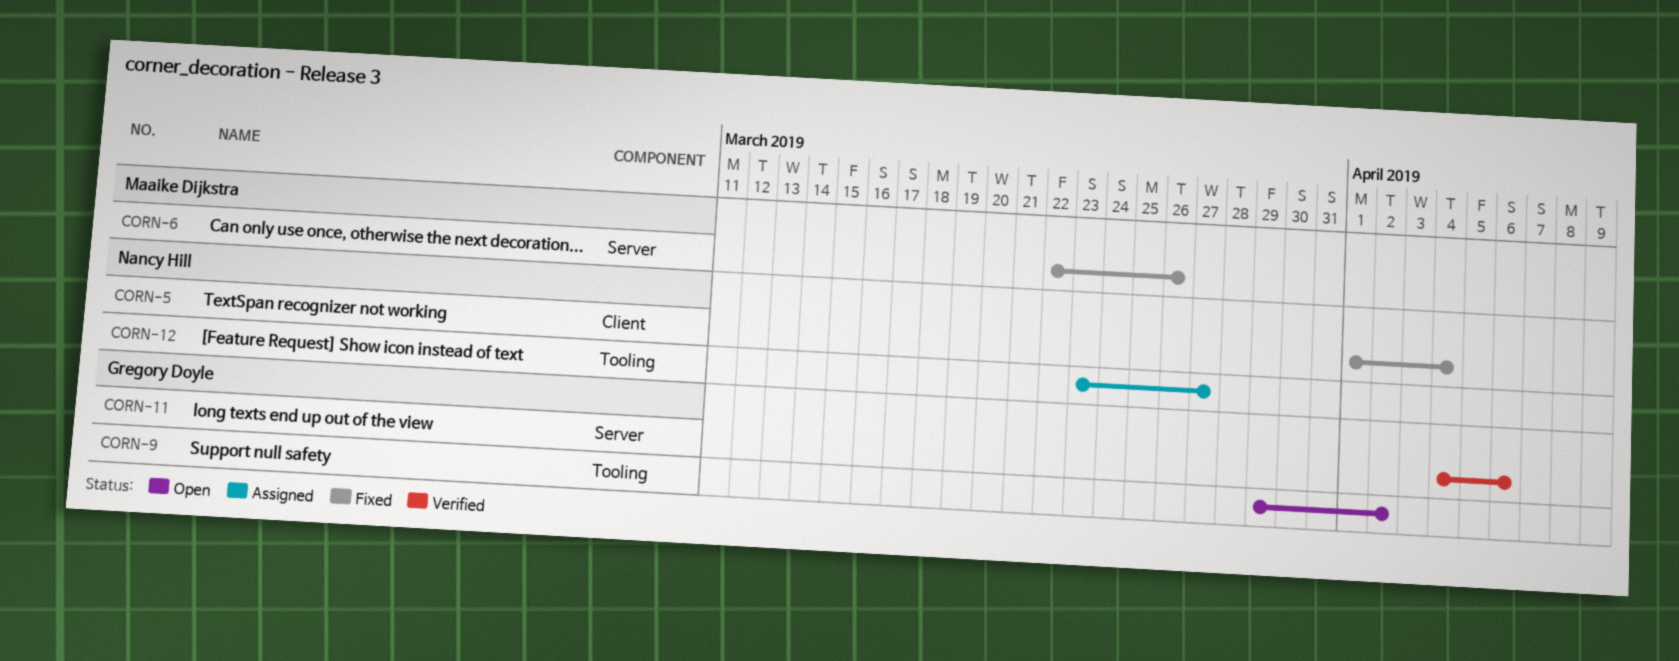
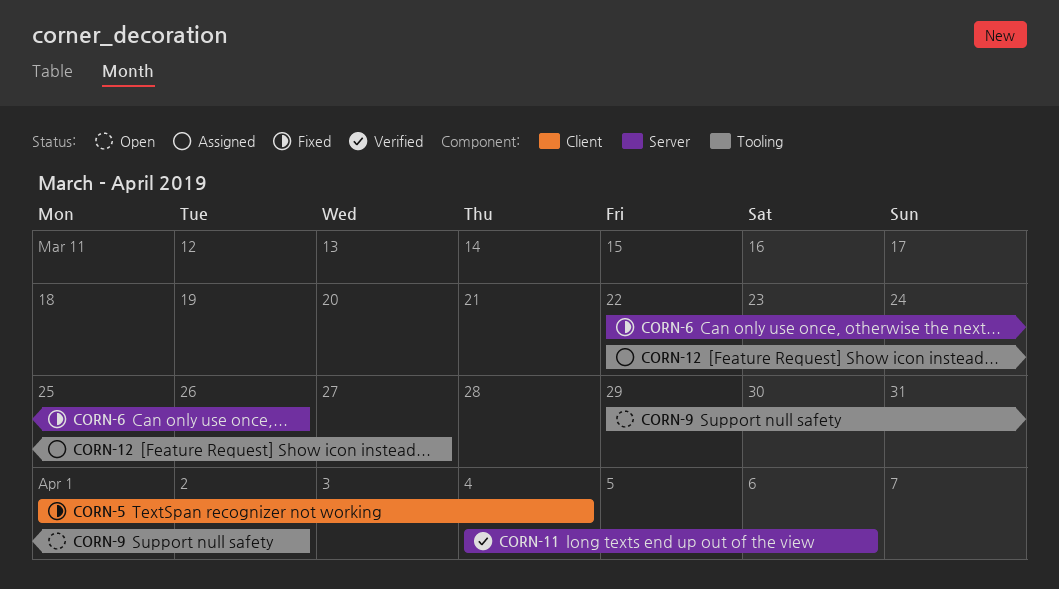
CORN-12, start: Mar 23 -> Mar 22

